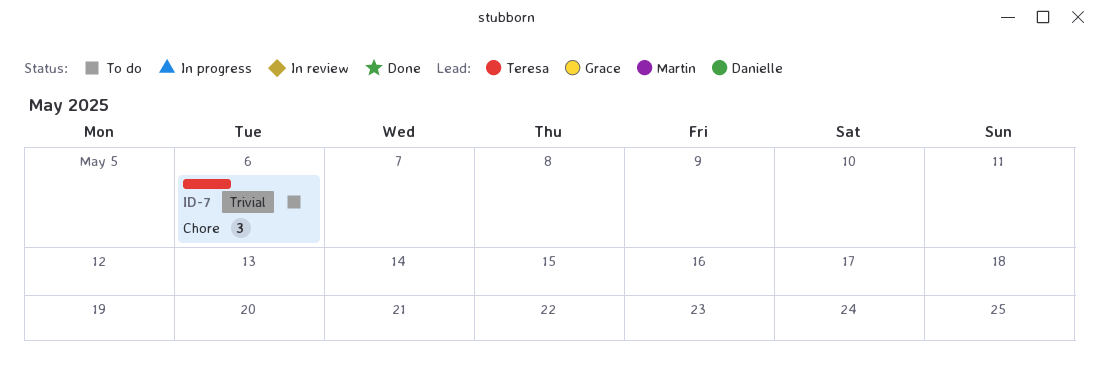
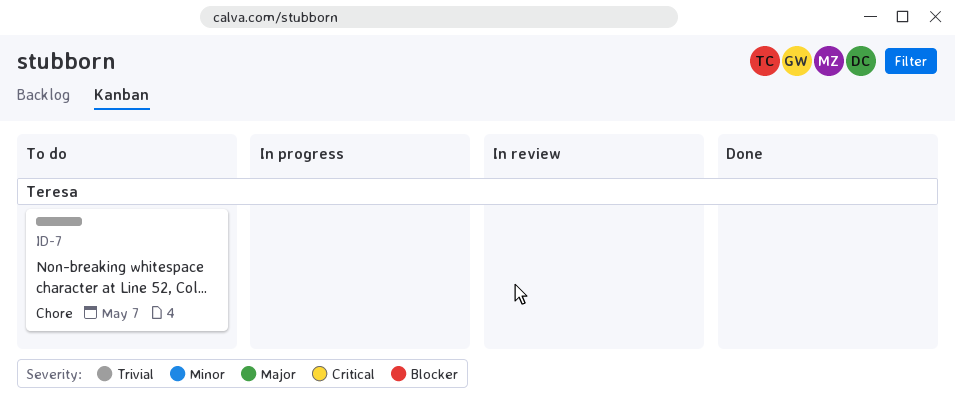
ID-7, due: May 6 -> May 7

